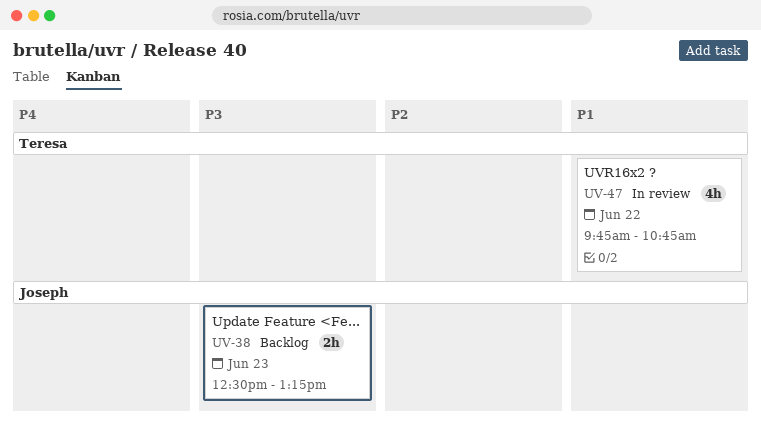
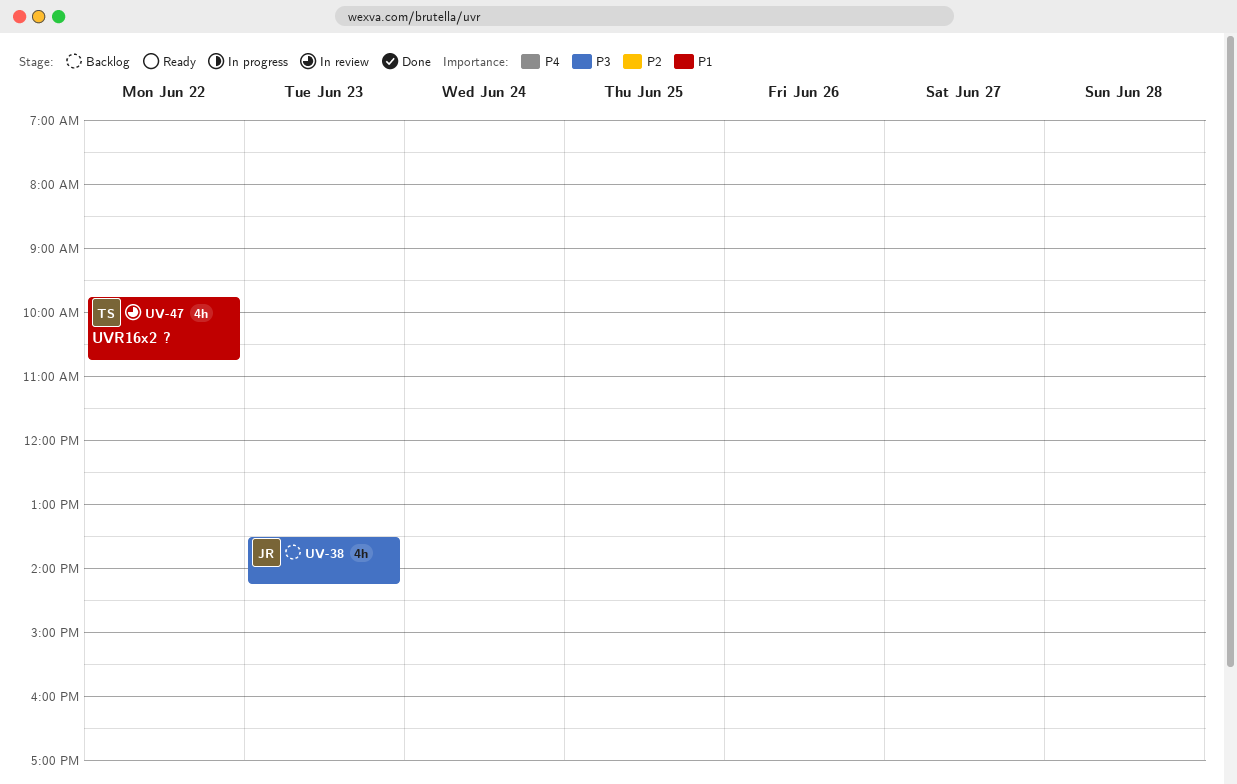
UV-38, estimate: 2h -> 4h
UV-38, begins: 12:30 -> 13:30
UV-38, ends: 13:15 -> 14:15

